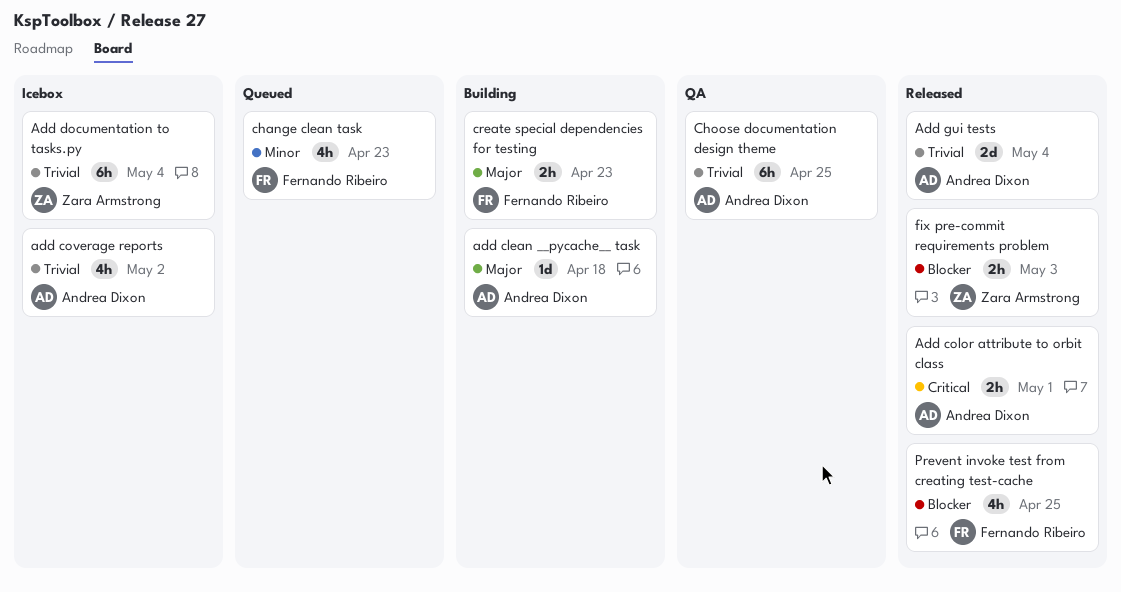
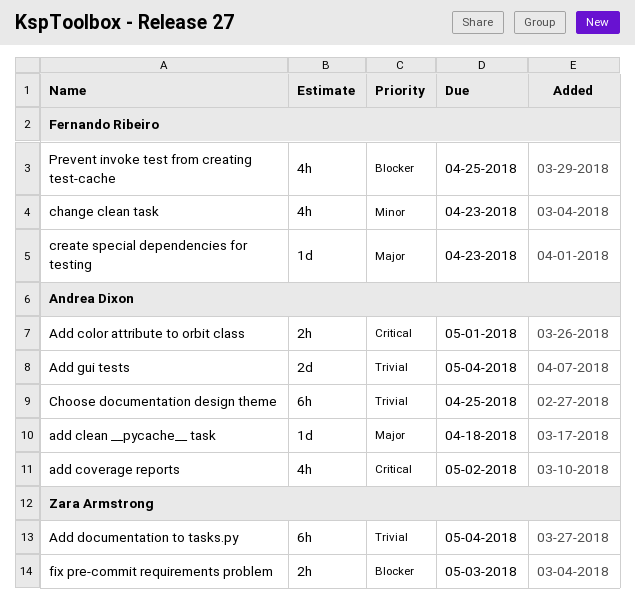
add coverage reports, priority: Trivial -> Critical
create special dependencies for testing, estimate: 2h -> 1d

